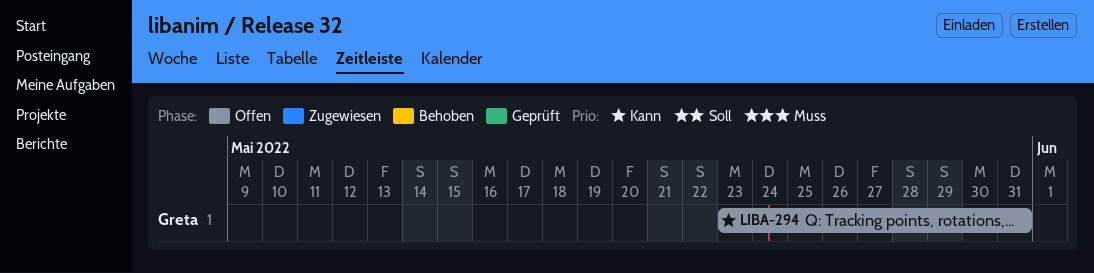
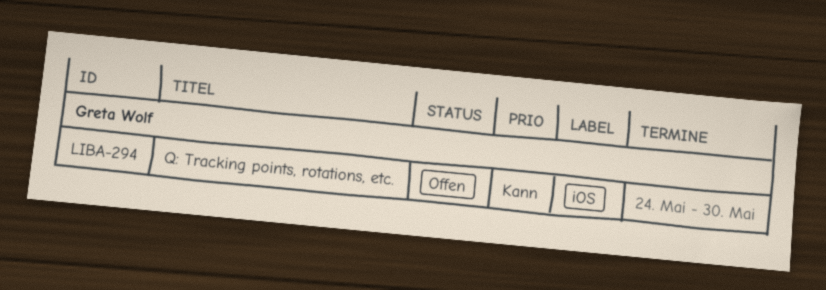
LIBA-294, start: May 23 -> May 24
LIBA-294, due: May 31 -> May 30

